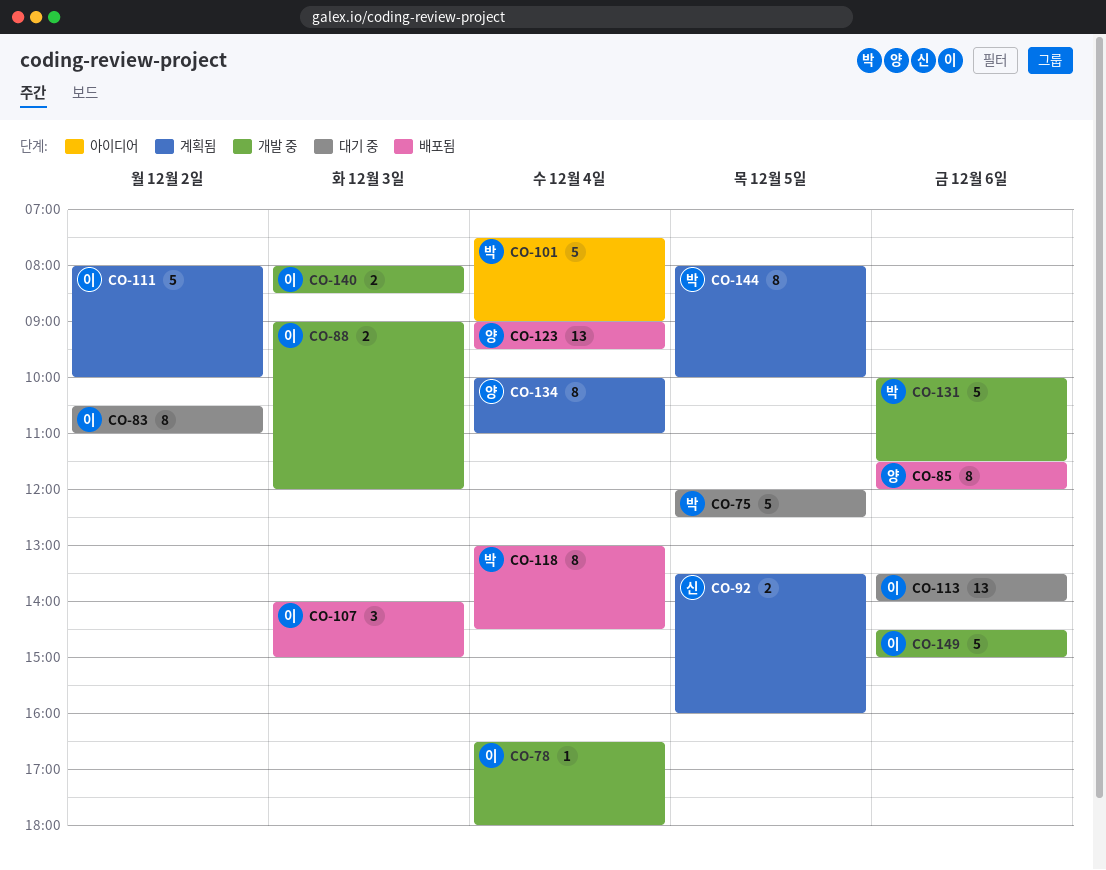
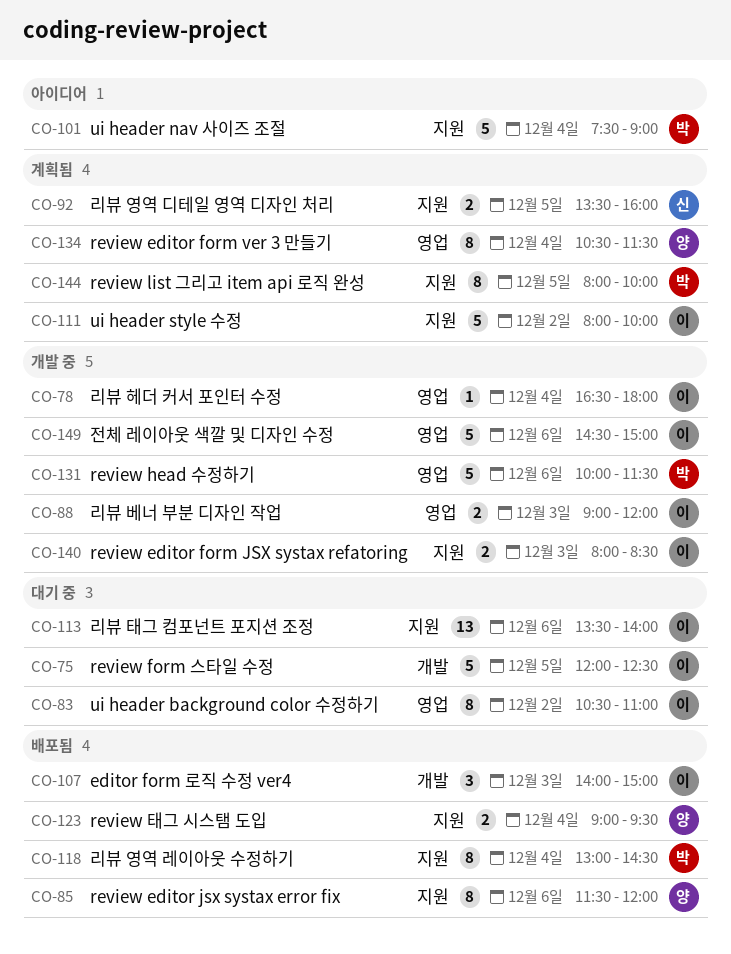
CO-75, owner: 박 -> 이
CO-123, estimate: 13 -> 2
CO-134, begins: 10:00 -> 10:30
CO-134, ends: 11:00 -> 11:30

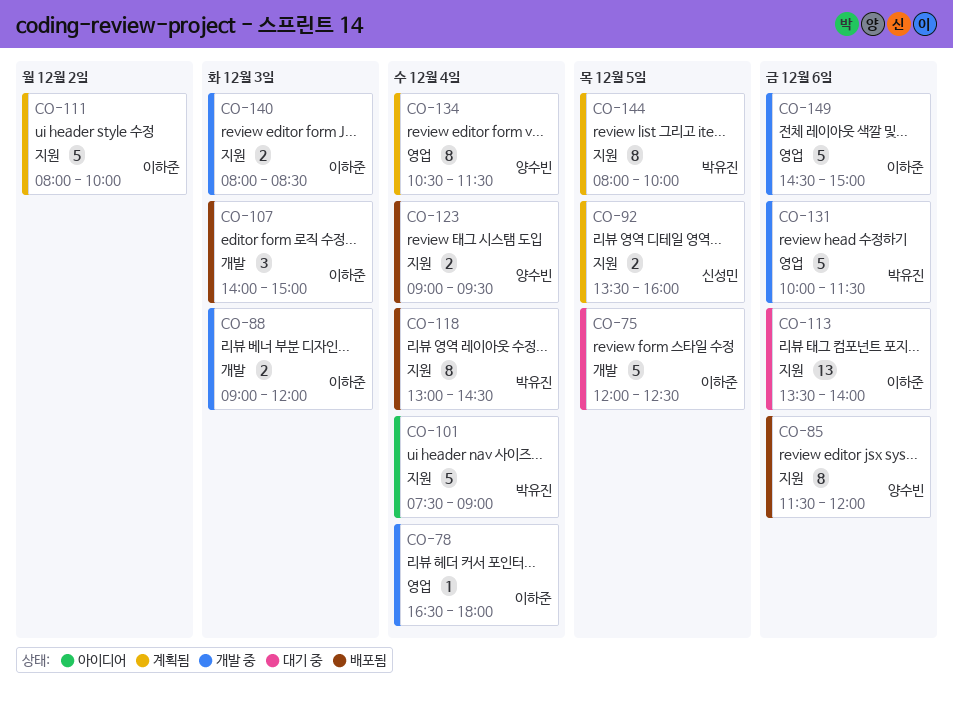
CO-83: present -> none
CO-88, label: 영업 -> 개발

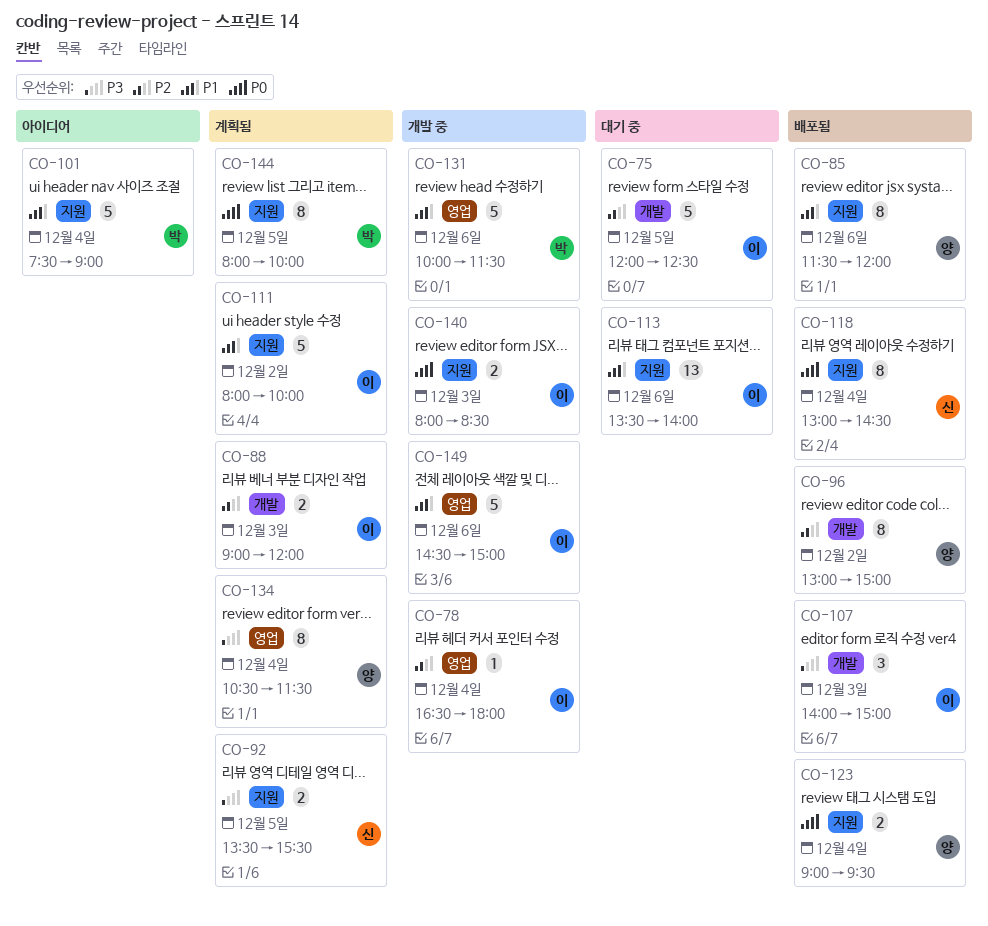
CO-88, status: 개발 중 -> 계획됨
CO-92, ends: 16:00 -> 15:30
CO-96: none -> present
CO-118, owner: 박유진 -> 신성민

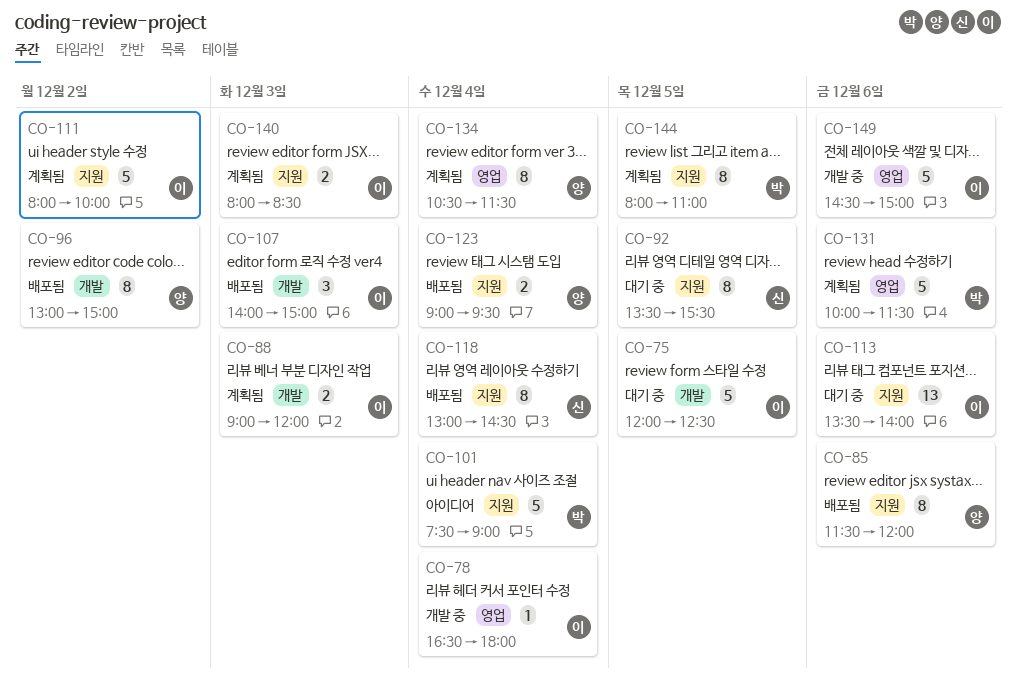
CO-92, status: 계획됨 -> 대기 중
CO-92, estimate: 2 -> 8
CO-131, status: 개발 중 -> 계획됨
CO-140, status: 개발 중 -> 계획됨
CO-144, ends: 10:00 -> 11:00

